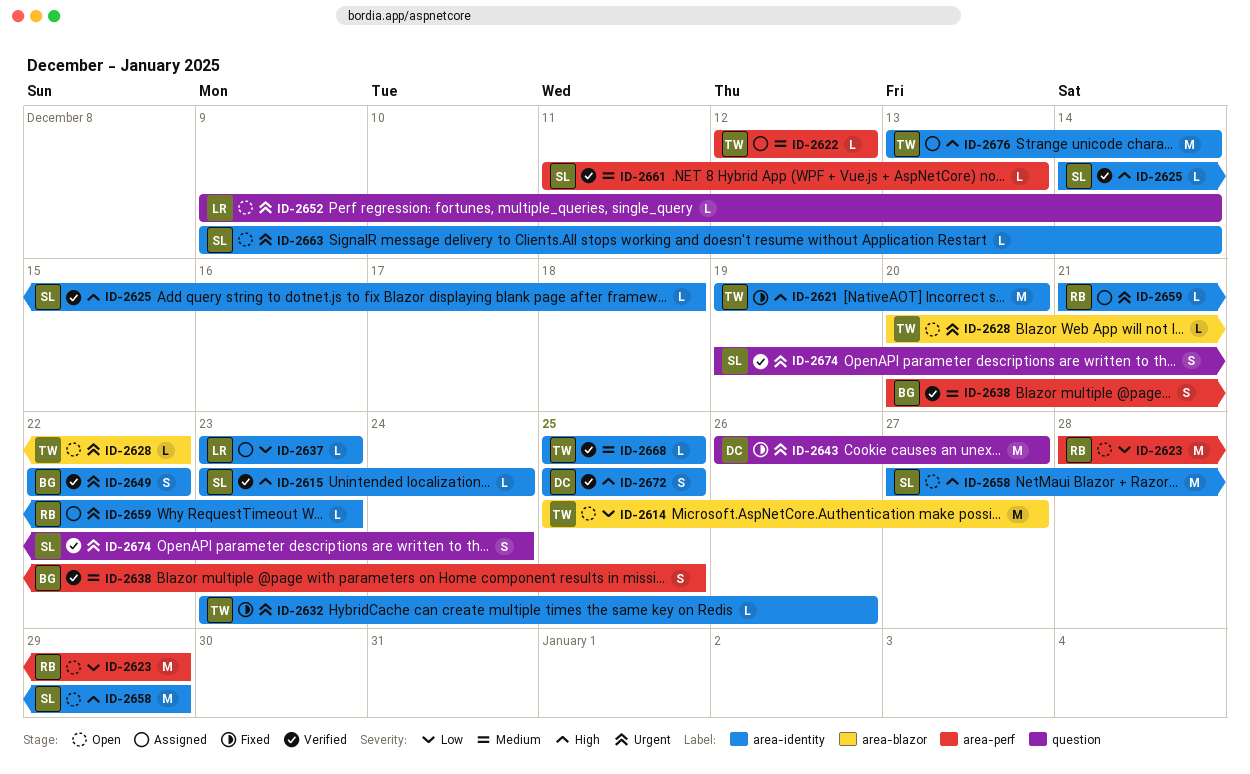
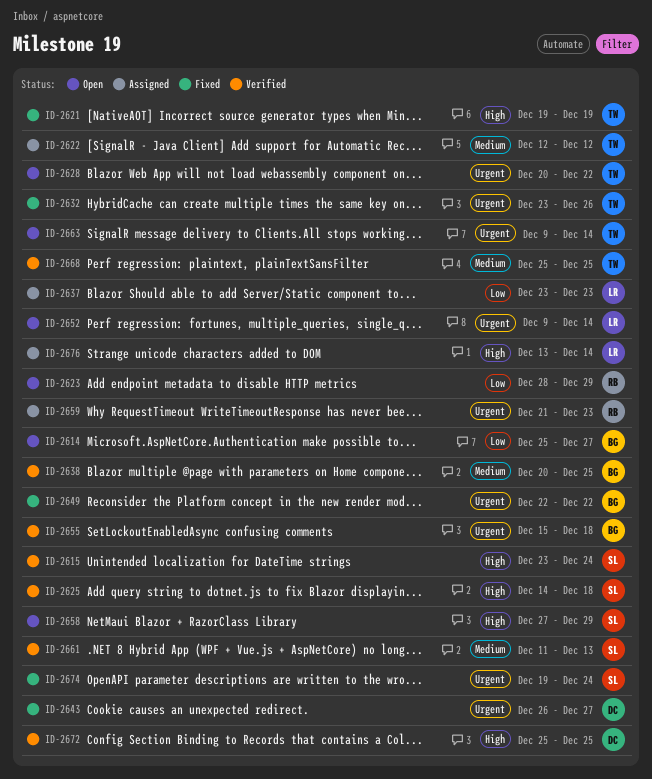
ID-2614, owner: TW -> BG
ID-2621, due: Dec 20 -> Dec 19
ID-2649, status: Verified -> Fixed
ID-2655: none -> present
ID-2663, owner: SL -> TW
ID-2674, status: Verified -> Fixed
ID-2676, owner: TW -> LR

